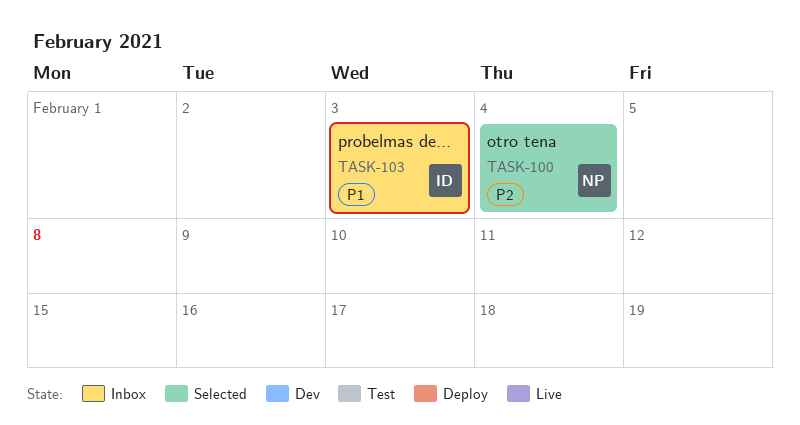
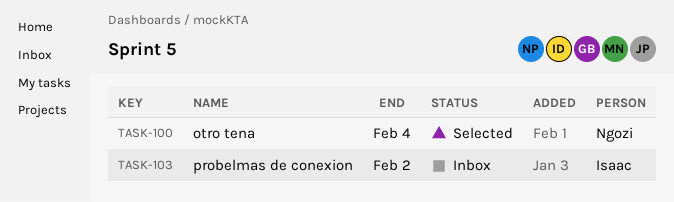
TASK-103, due: Feb 3 -> Feb 2

